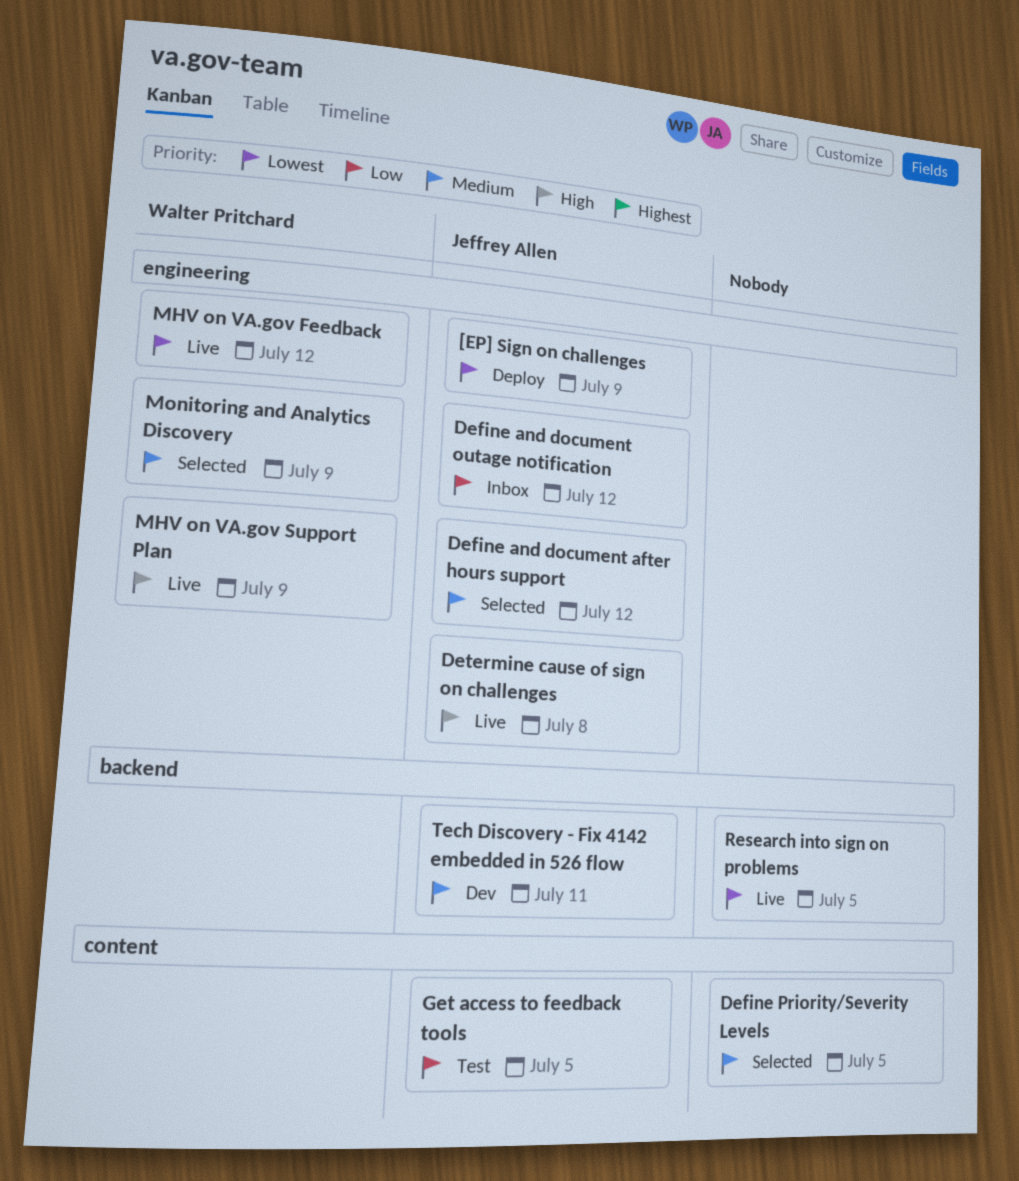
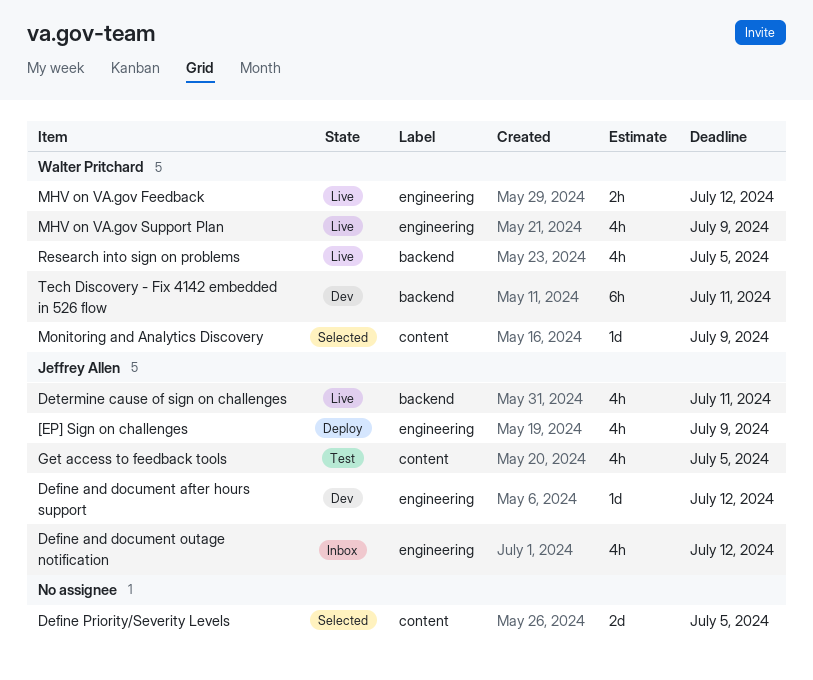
Define and document after hours support, status: Selected -> Dev
Determine cause of sign on challenges, label: engineering -> backend
Determine cause of sign on challenges, due: Jul 8 -> Jul 11
Monitoring and Analytics Discovery, label: engineering -> content
Research into sign on problems, owner: none -> Walter Pritchard
Tech Discovery - Fix 4142 embedded in 526 flow, owner: Jeffrey Allen -> Walter Pritchard

